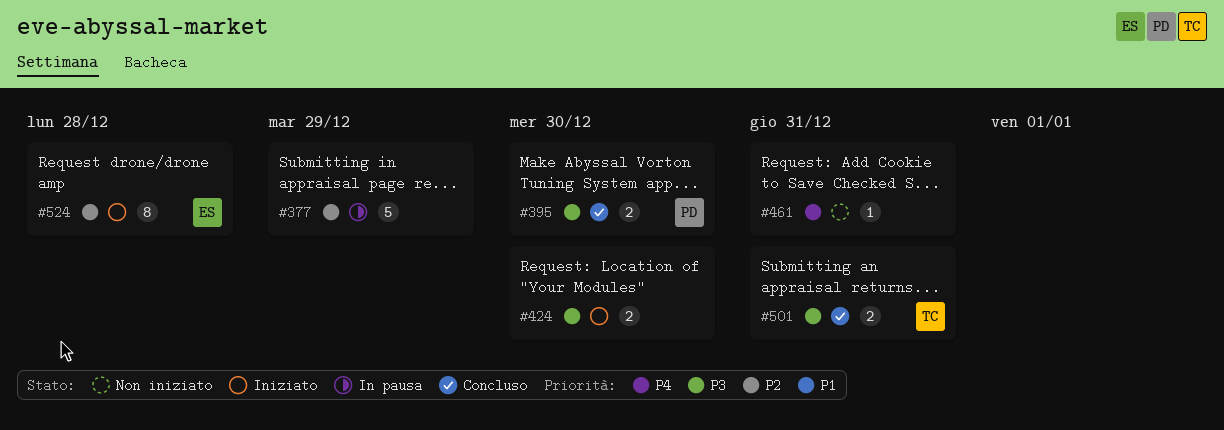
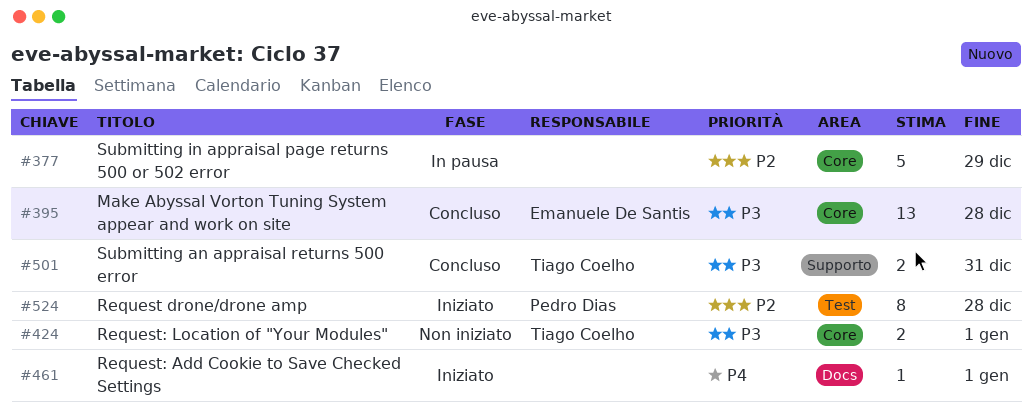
#395, owner: Pedro Dias -> Emanuele De Santis
#395, estimate: 2 -> 13
#395, due: Dec 30 -> Dec 28
#424, status: Iniziato -> Non iniziato
#424, owner: none -> Tiago Coelho
#424, due: Dec 30 -> Jan 1
#461, status: Non iniziato -> Iniziato
#461, due: Dec 31 -> Jan 1
#524, owner: Emanuele De Santis -> Pedro Dias

